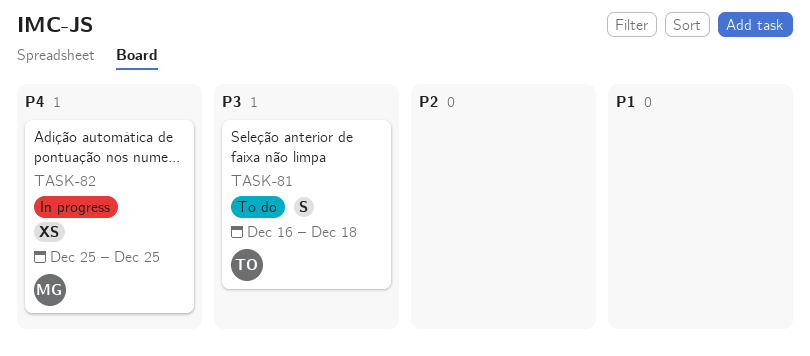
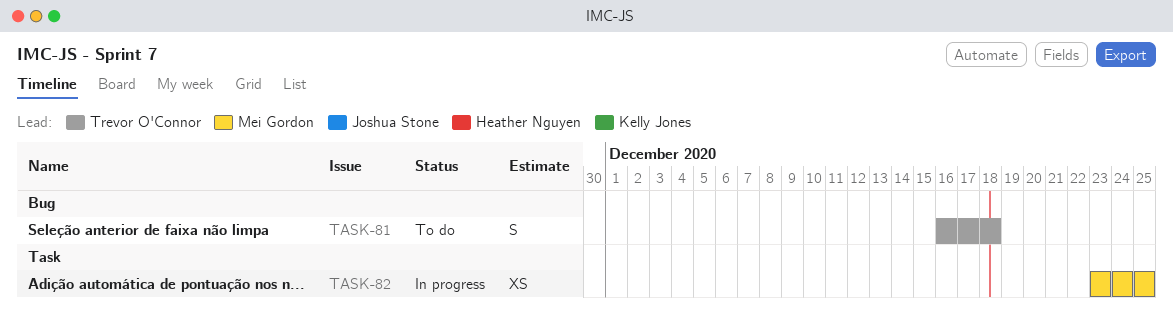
TASK-82, start: Dec 25 -> Dec 23

